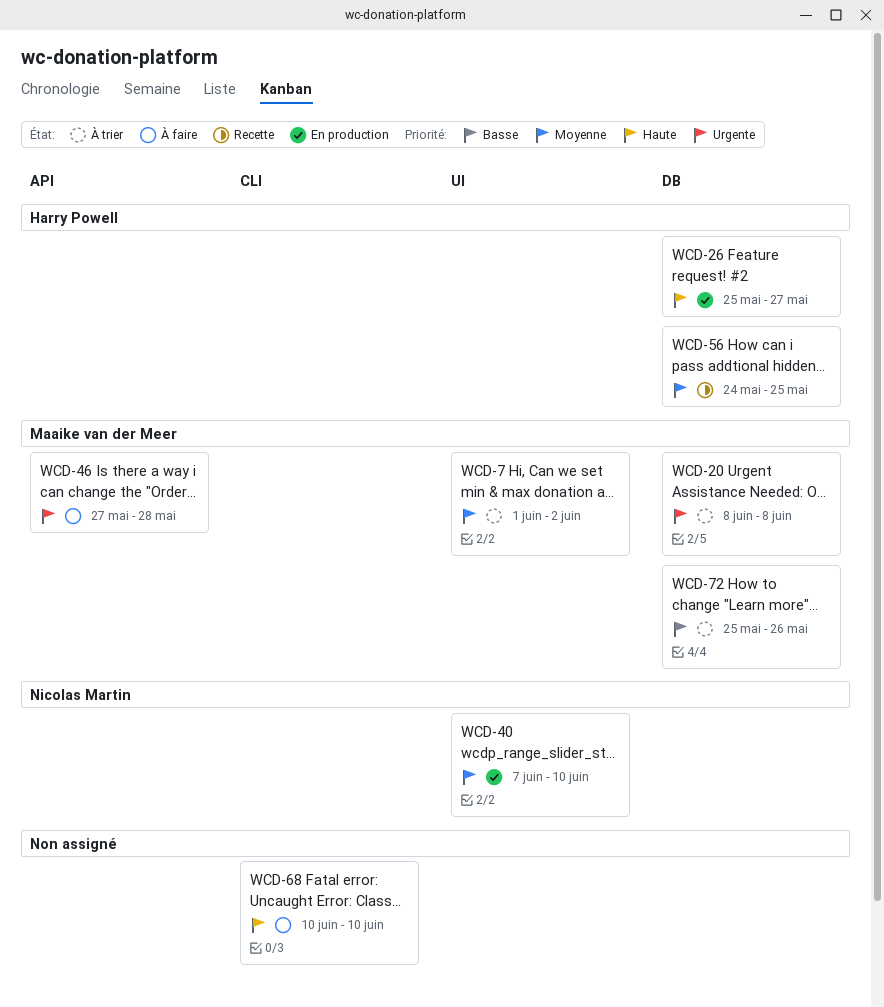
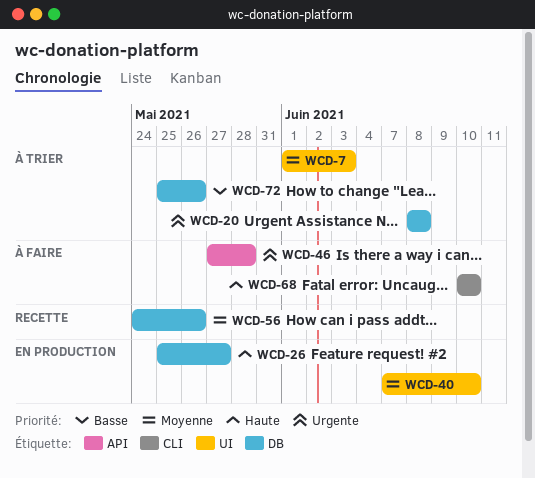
WCD-7, due: Jun 2 -> Jun 3
WCD-56, due: May 25 -> May 26

